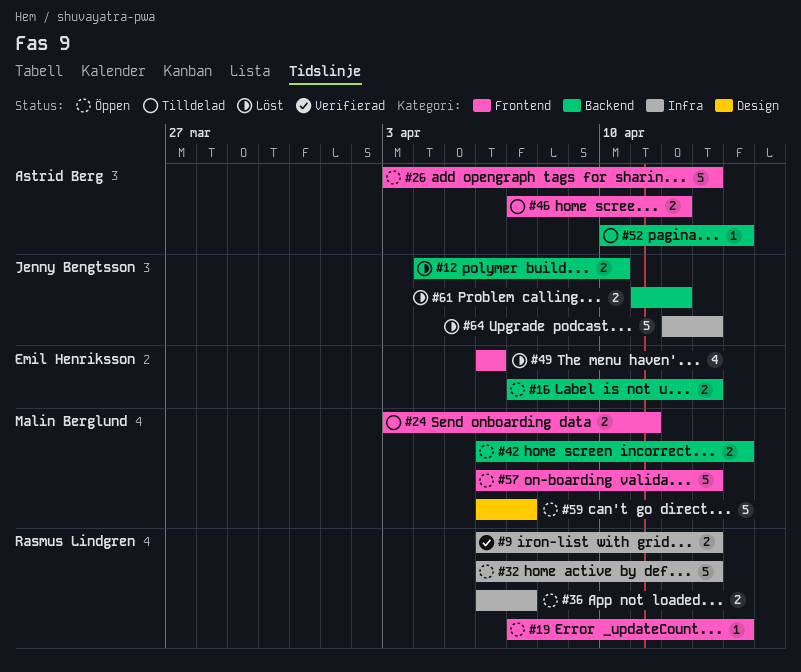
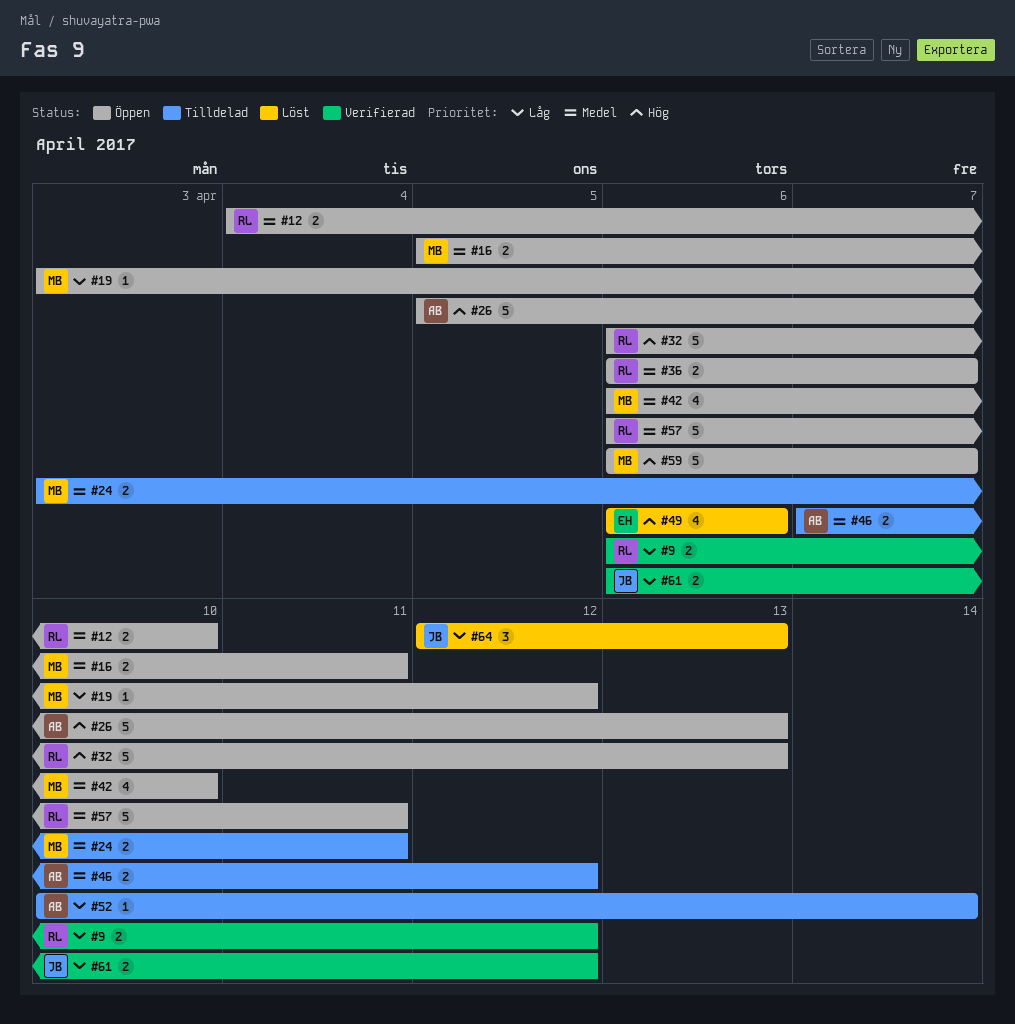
#9, due: Apr 13 -> Apr 12
#12, status: Löst -> Öppen
#12, owner: Jenny Bengtsson -> Rasmus Lindgren
#16, owner: Emil Henriksson -> Malin Berglund
#16, start: Apr 7 -> Apr 5
#16, due: Apr 13 -> Apr 11
#19, owner: Rasmus Lindgren -> Malin Berglund
#19, start: Apr 7 -> Apr 3
#19, due: Apr 14 -> Apr 12
#26, start: Apr 3 -> Apr 5
#42, estimate: 2 -> 4
#42, due: Apr 14 -> Apr 10
#57, owner: Malin Berglund -> Rasmus Lindgren
#57, due: Apr 13 -> Apr 11
#61, status: Löst -> Verifierad
#61, start: Apr 11 -> Apr 6
#64, estimate: 5 -> 3

